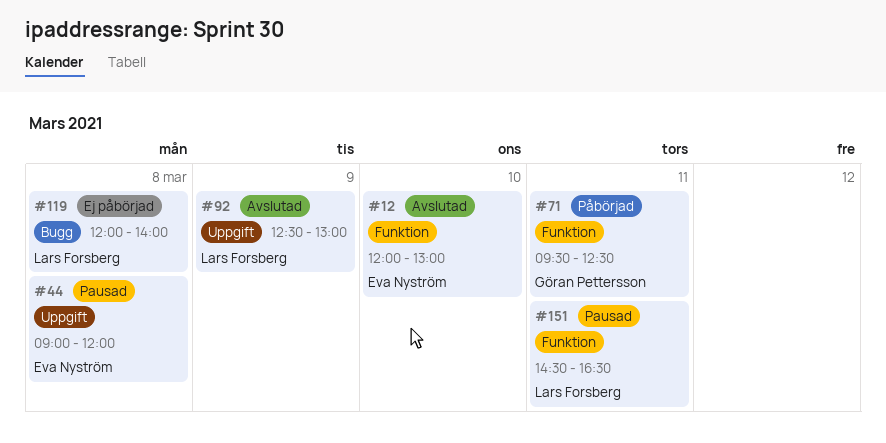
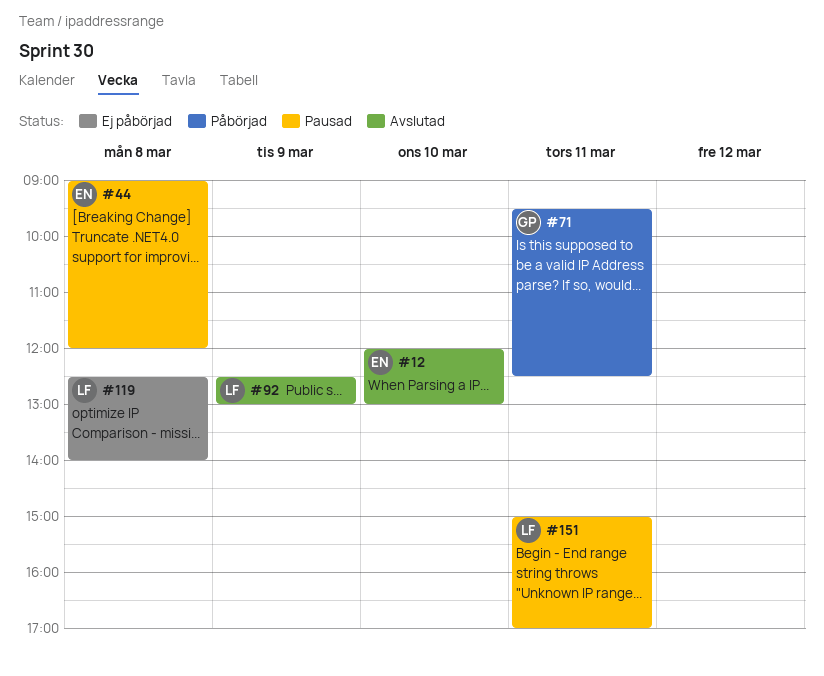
#119, begins: 12:00 -> 12:30
#151, begins: 14:30 -> 15:00
#151, ends: 16:30 -> 17:00

